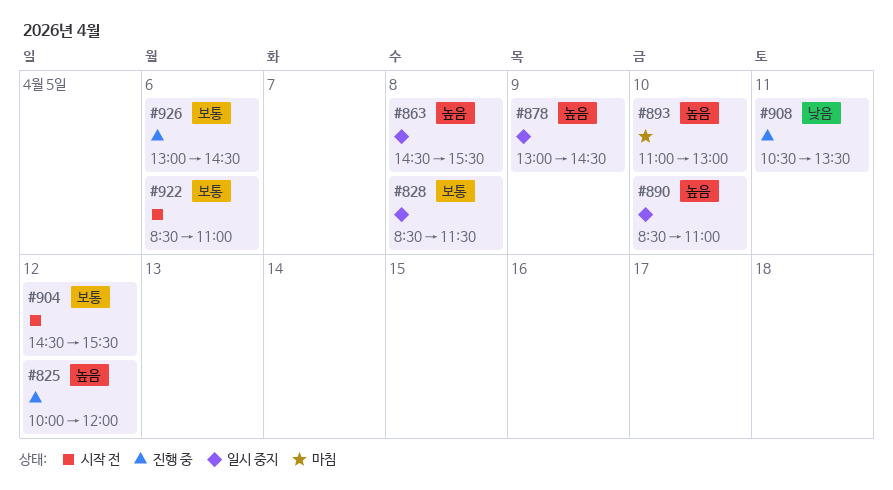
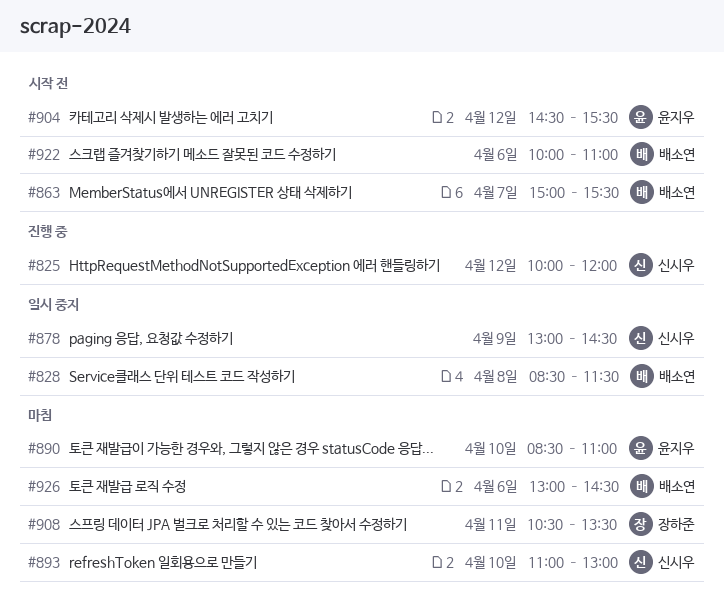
#863, status: 일시 중지 -> 시작 전
#863, day: Apr 8 -> Apr 7
#863, begins: 14:30 -> 15:00
#890, status: 일시 중지 -> 마침
#908, status: 진행 중 -> 마침
#922, begins: 08:30 -> 10:00
#926, status: 진행 중 -> 마침

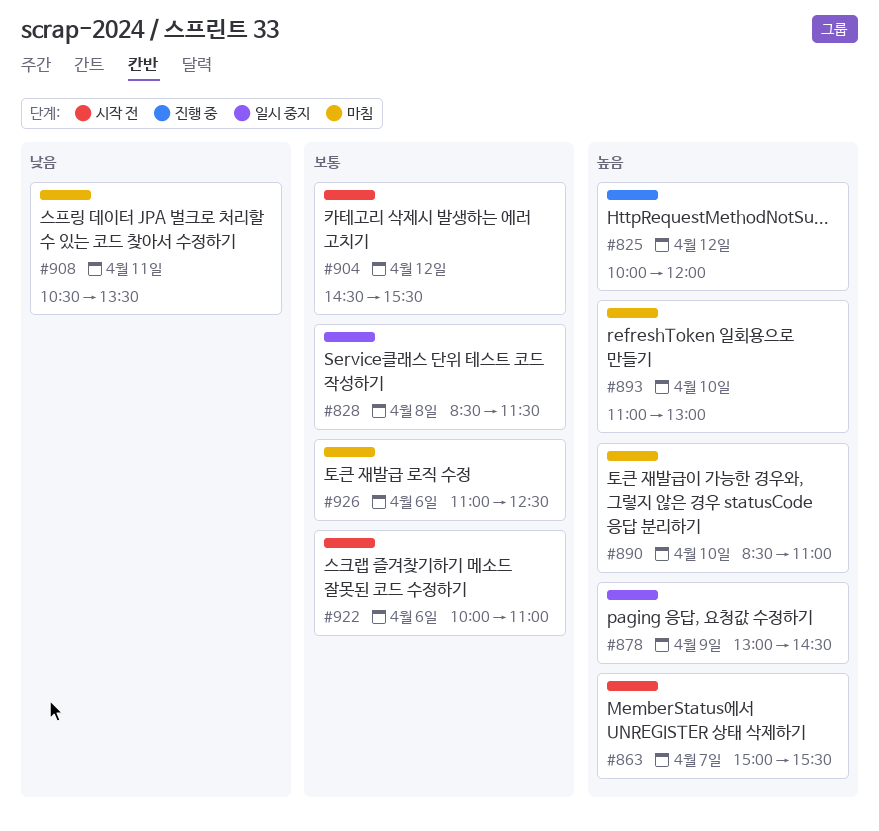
#926, begins: 13:00 -> 11:00
#926, ends: 14:30 -> 12:30

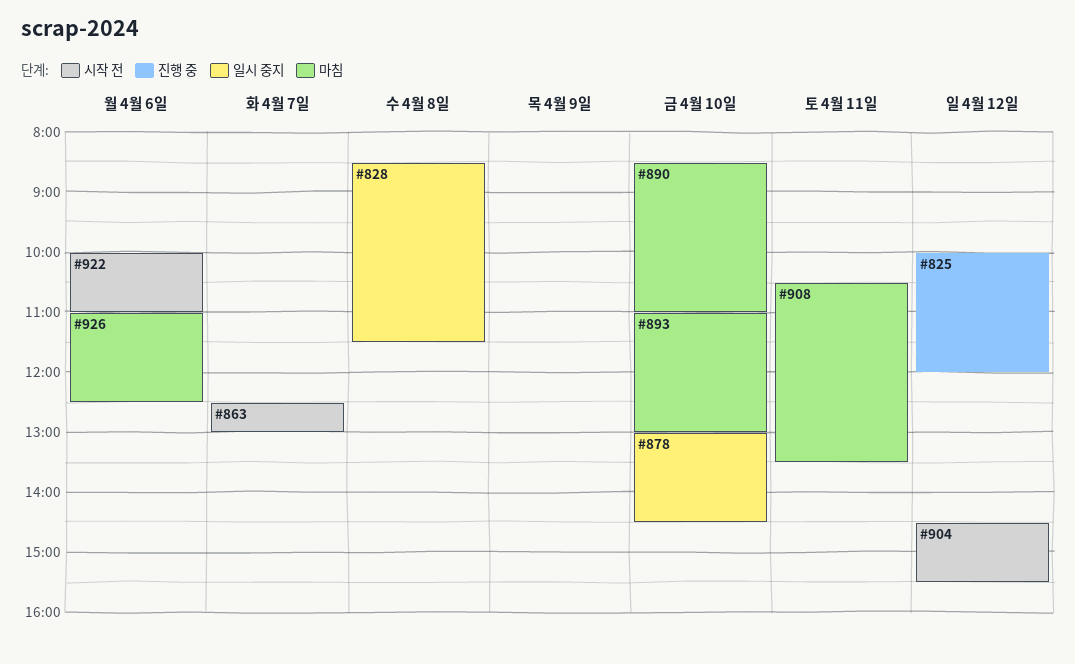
#863, begins: 15:00 -> 12:30
#863, ends: 15:30 -> 13:00
#878, day: Apr 9 -> Apr 10

